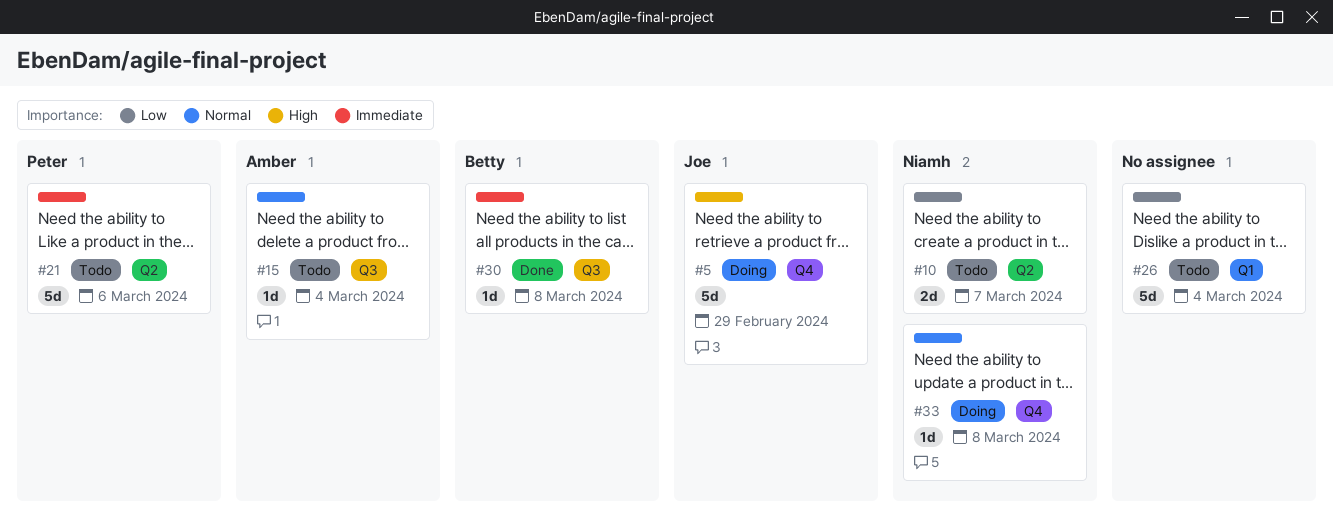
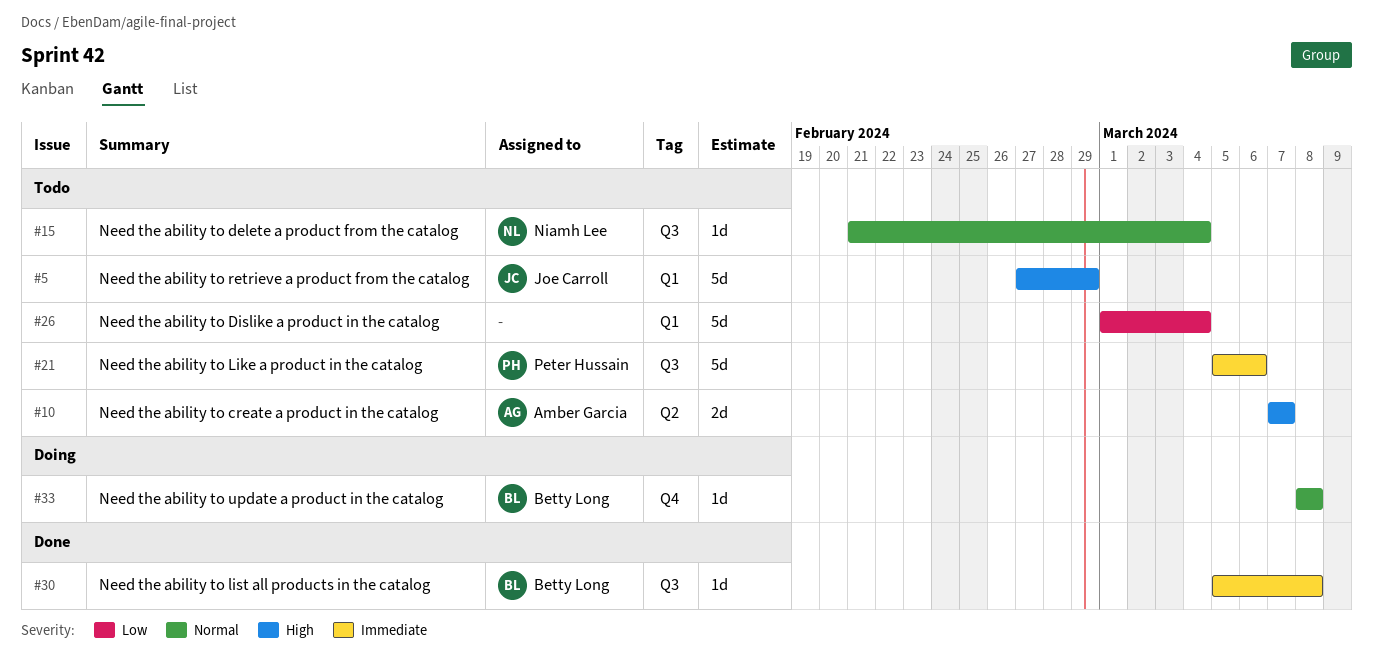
#5, status: Doing -> Todo
#5, label: Q4 -> Q1
#10, owner: Niamh Lee -> Amber Garcia
#10, priority: Low -> High
#15, owner: Amber Garcia -> Niamh Lee
#21, label: Q2 -> Q3
#33, owner: Niamh Lee -> Betty Long

